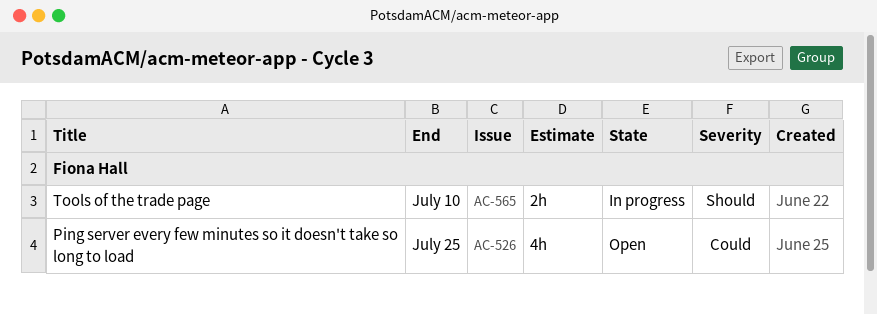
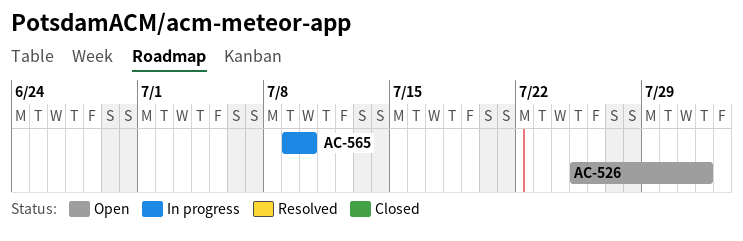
AC-526, due: Jul 25 -> Aug 1

